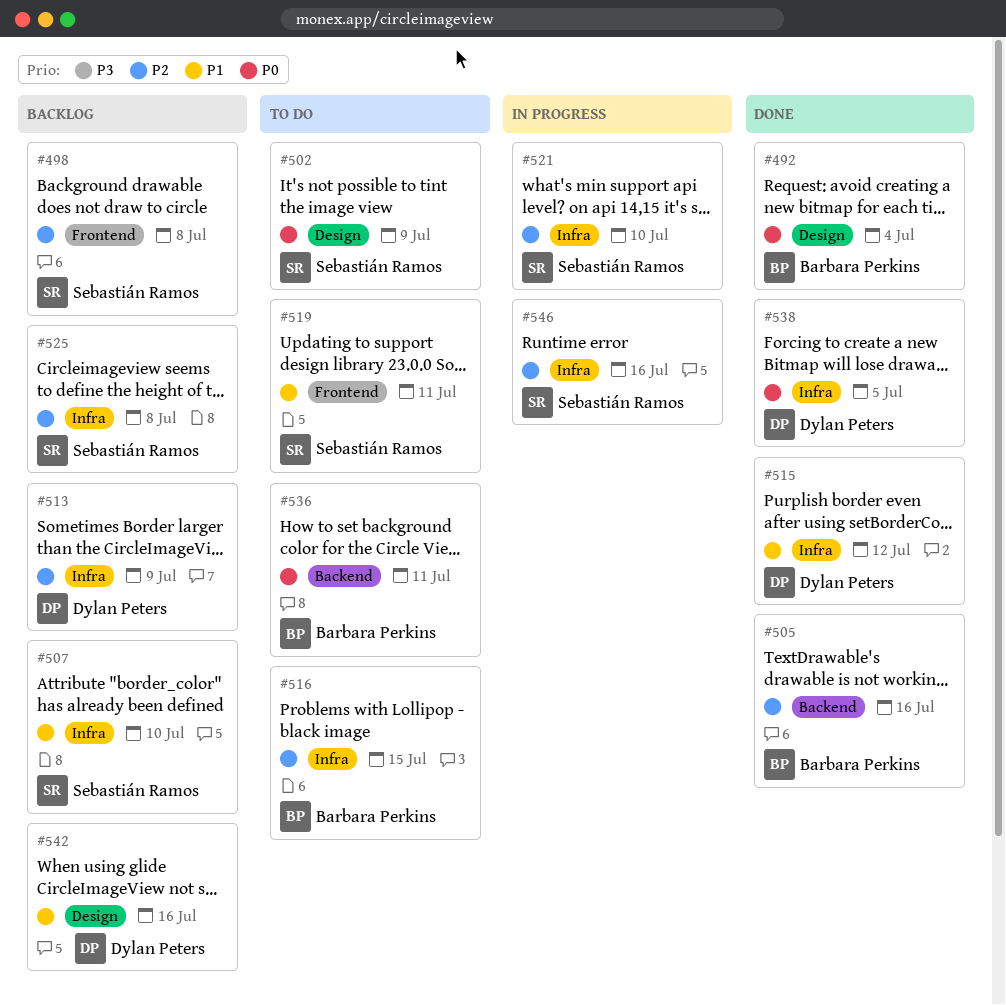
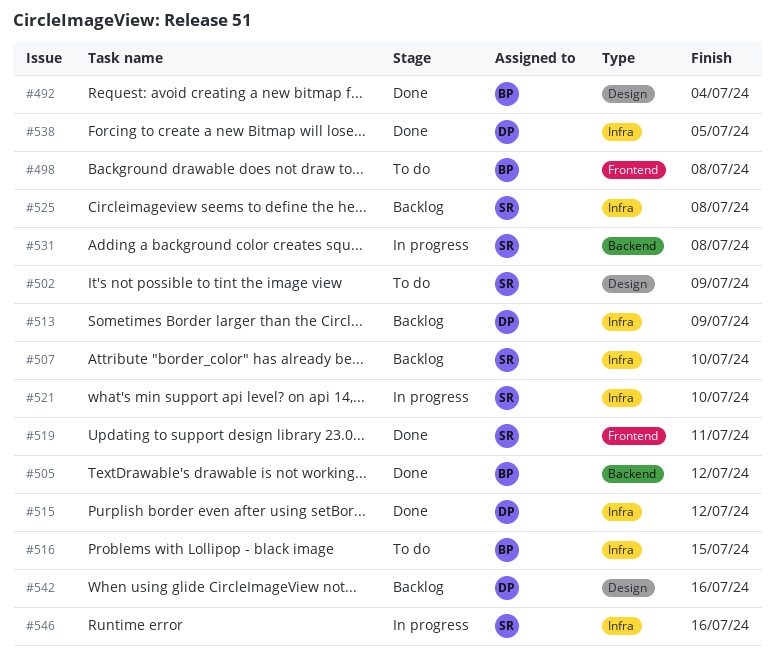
#498, status: Backlog -> To do
#498, owner: Sebastián Ramos -> Barbara Perkins
#505, due: Jul 16 -> Jul 12
#519, status: To do -> Done
#531: none -> present
#536: present -> none

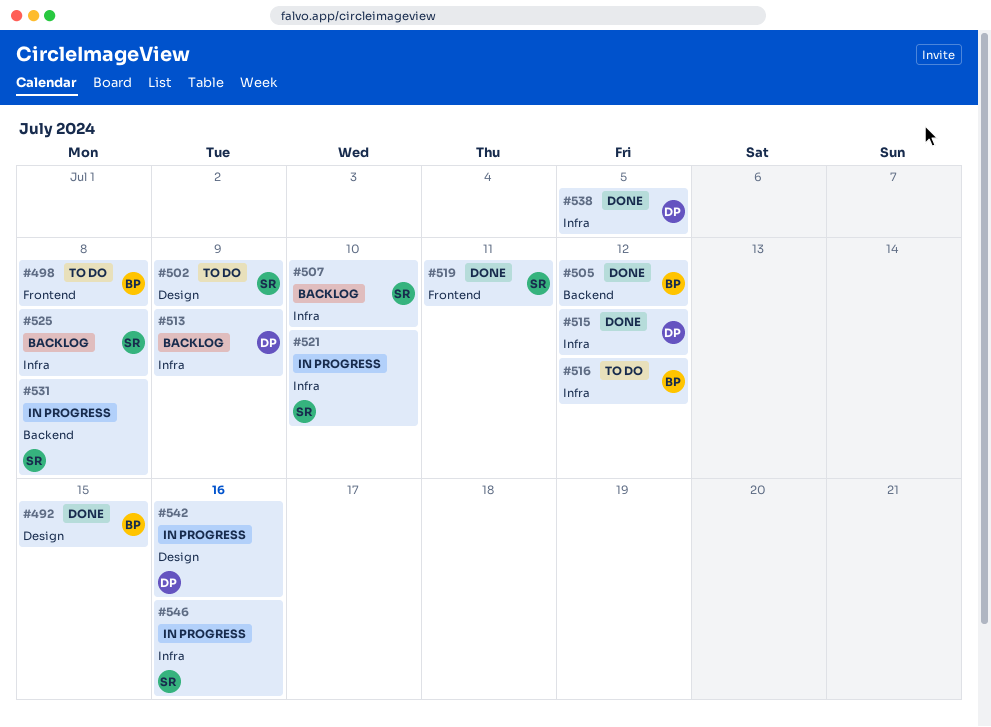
#492, due: Jul 4 -> Jul 15
#516, due: Jul 15 -> Jul 12
#542, status: Backlog -> In progress

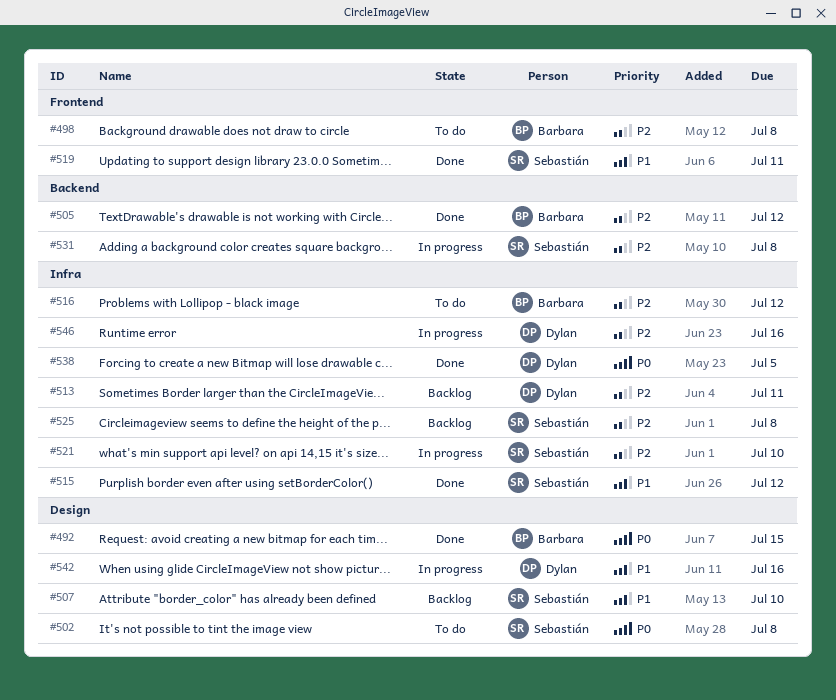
#502, due: Jul 9 -> Jul 8
#507, label: Infra -> Design
#513, due: Jul 9 -> Jul 11
#515, owner: Dylan -> Sebastián
#546, owner: Sebastián -> Dylan

